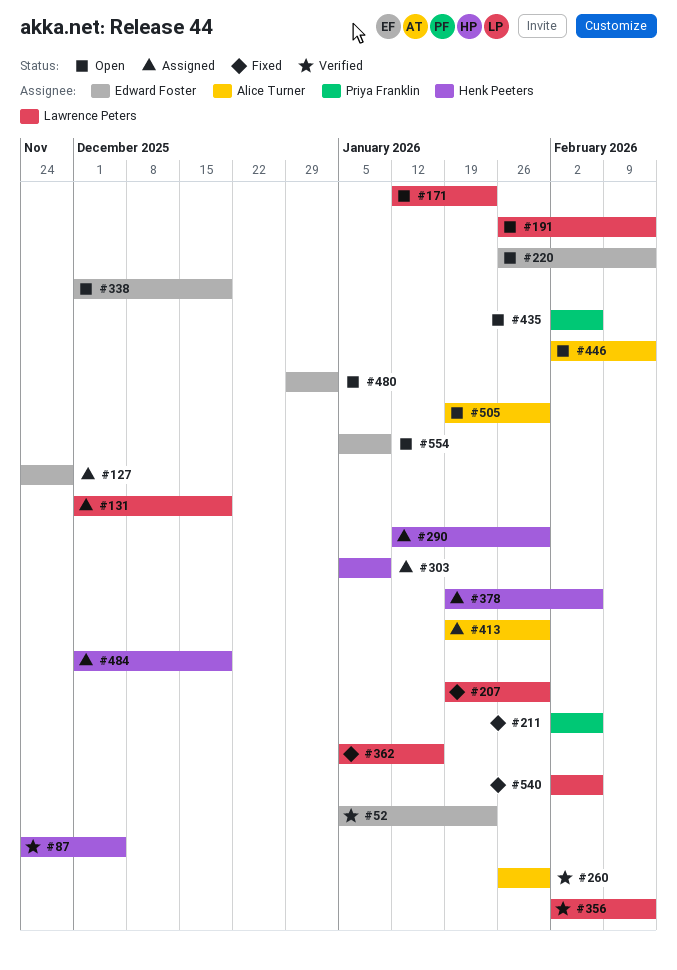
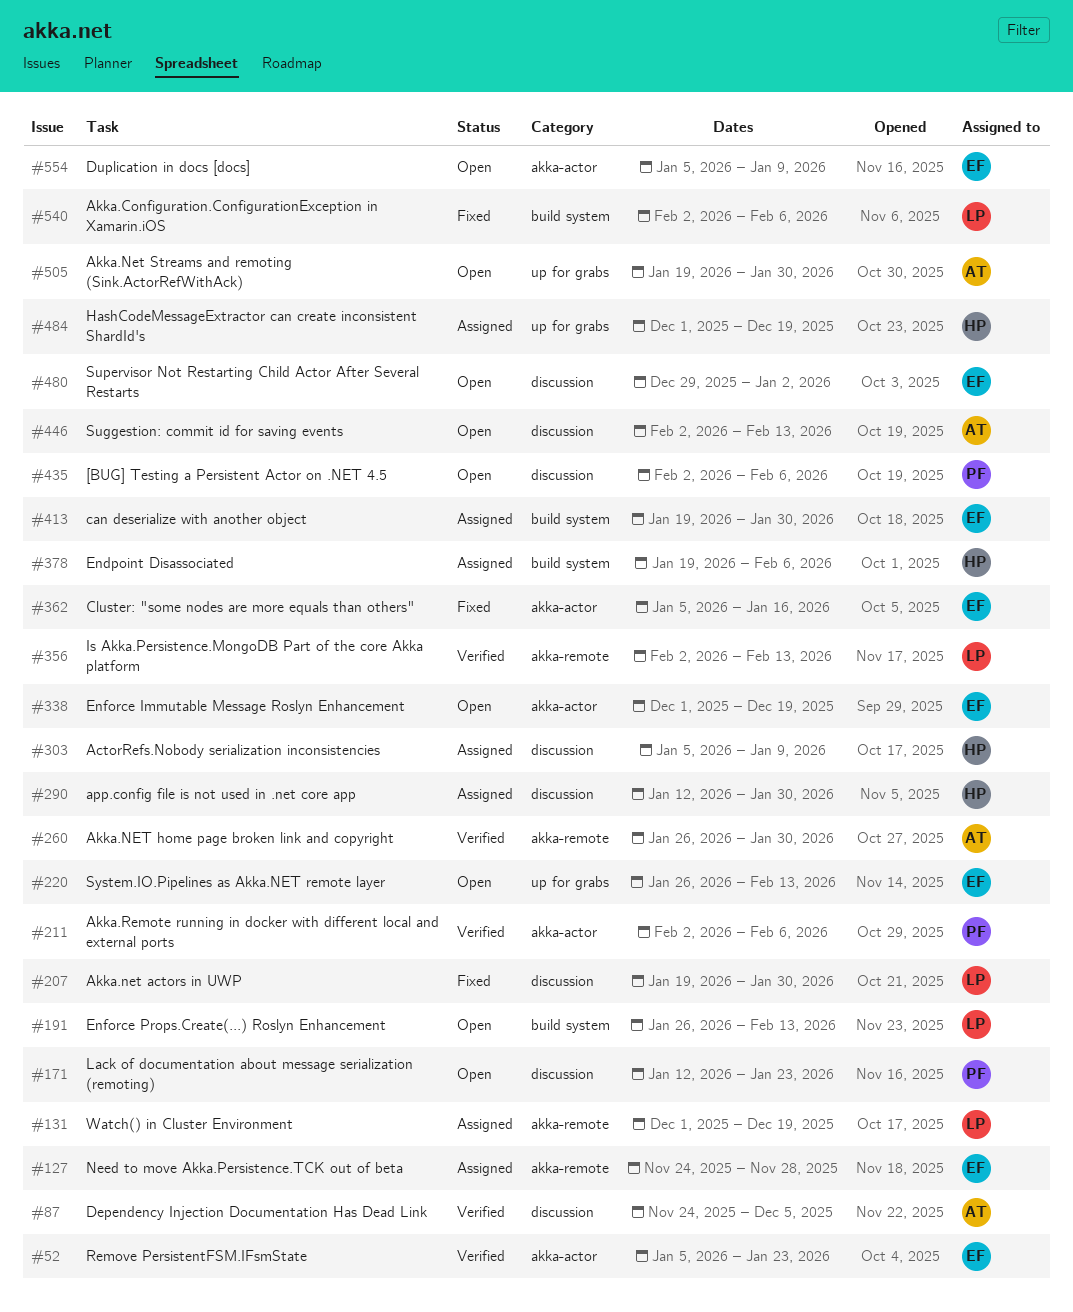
#87, owner: Henk Peeters -> Alice Turner
#171, owner: Lawrence Peters -> Priya Franklin
#211, status: Fixed -> Verified
#362, owner: Lawrence Peters -> Edward Foster
#413, owner: Alice Turner -> Edward Foster

